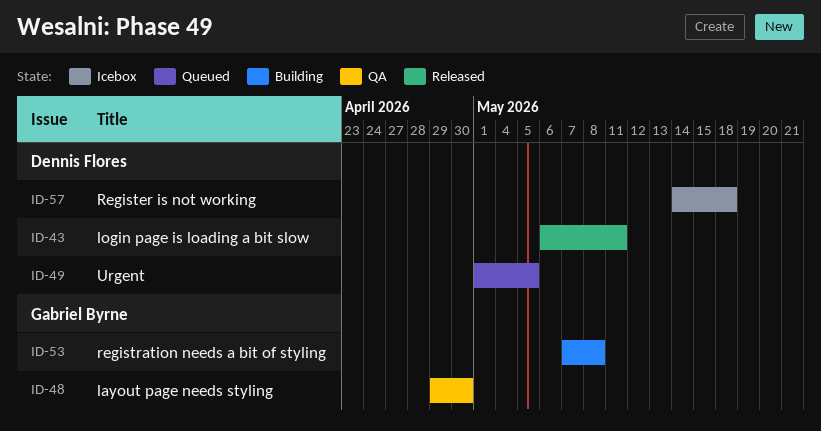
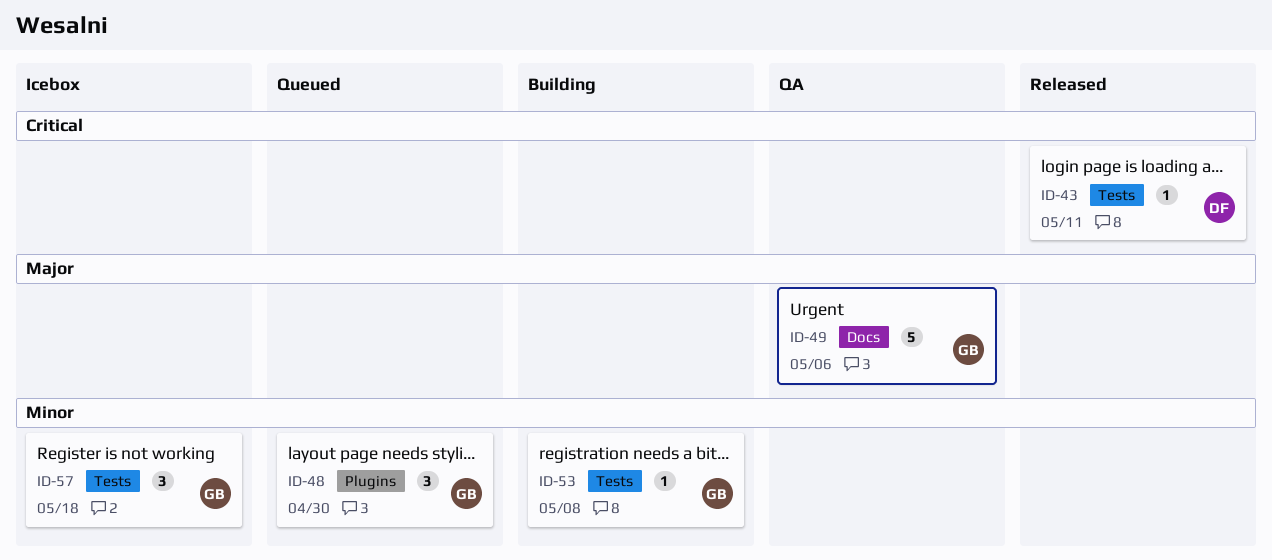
ID-48, status: QA -> Queued
ID-49, status: Queued -> QA
ID-49, owner: Dennis Flores -> Gabriel Byrne
ID-49, due: May 5 -> May 6
ID-57, owner: Dennis Flores -> Gabriel Byrne

